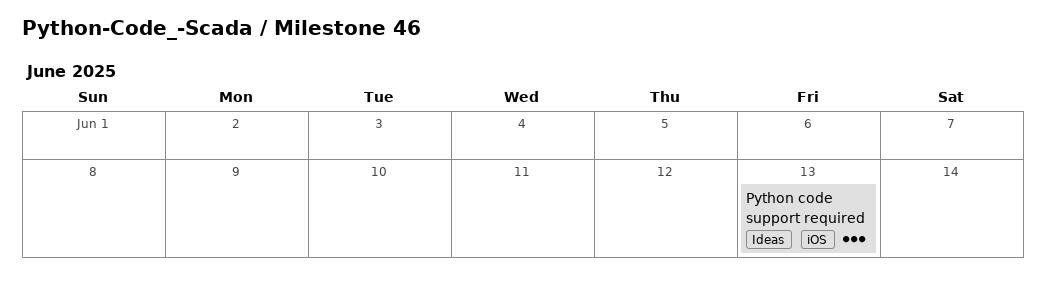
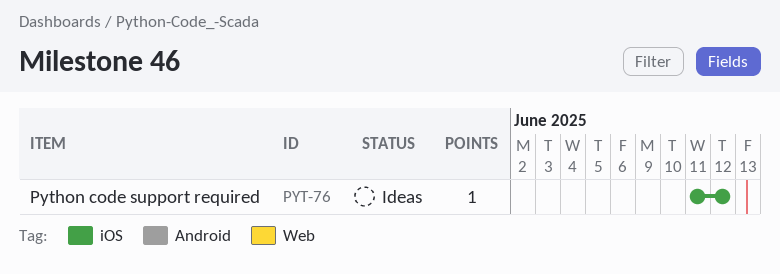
Python code support required, estimate: 3 -> 1
Python code support required, due: Jun 13 -> Jun 12

